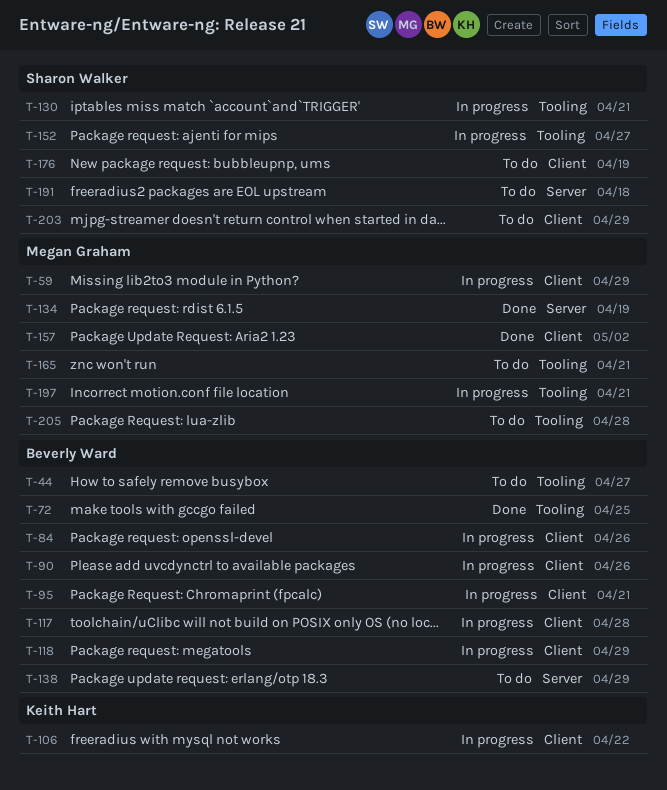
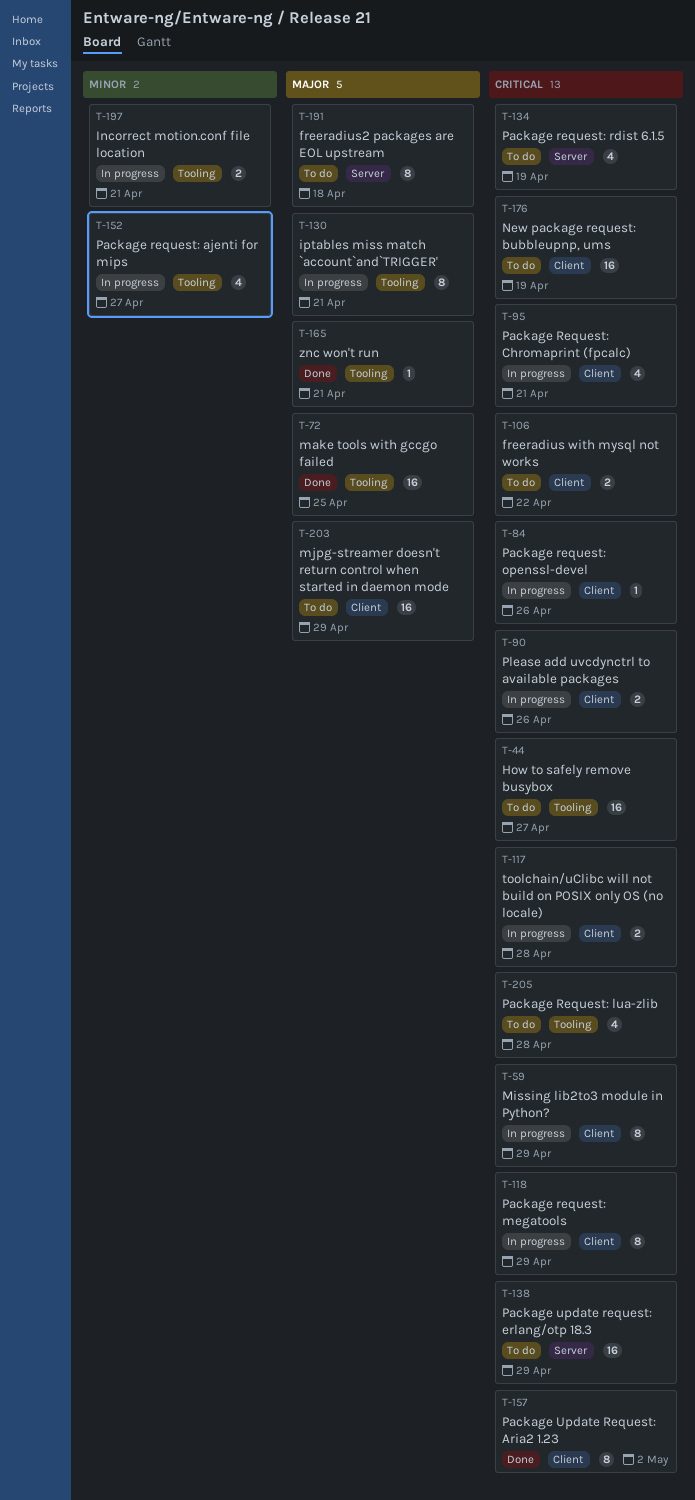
T-106, status: In progress -> To do
T-134, status: Done -> To do
T-165, status: To do -> Done

